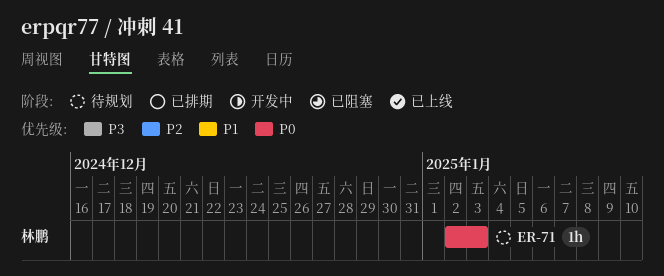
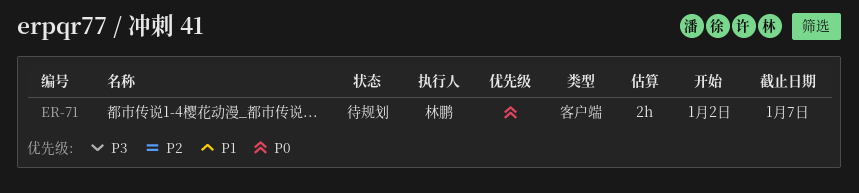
ER-71, estimate: 1h -> 2h
ER-71, due: Jan 3 -> Jan 7

